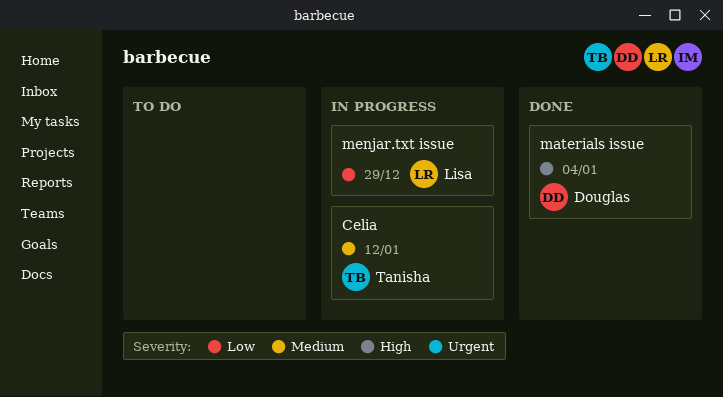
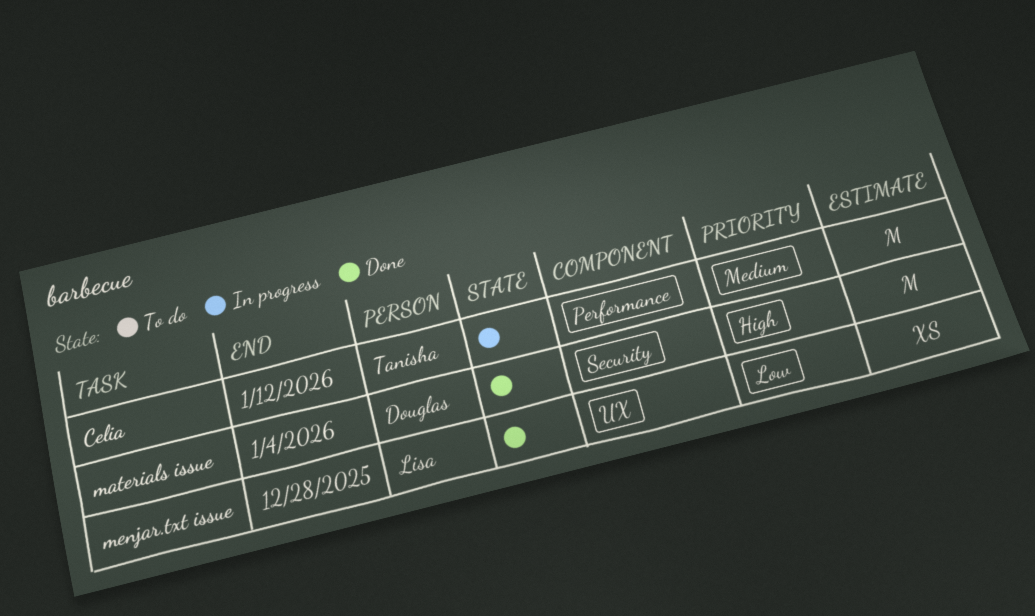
menjar.txt issue, status: In progress -> Done
menjar.txt issue, due: Dec 29 -> Dec 28

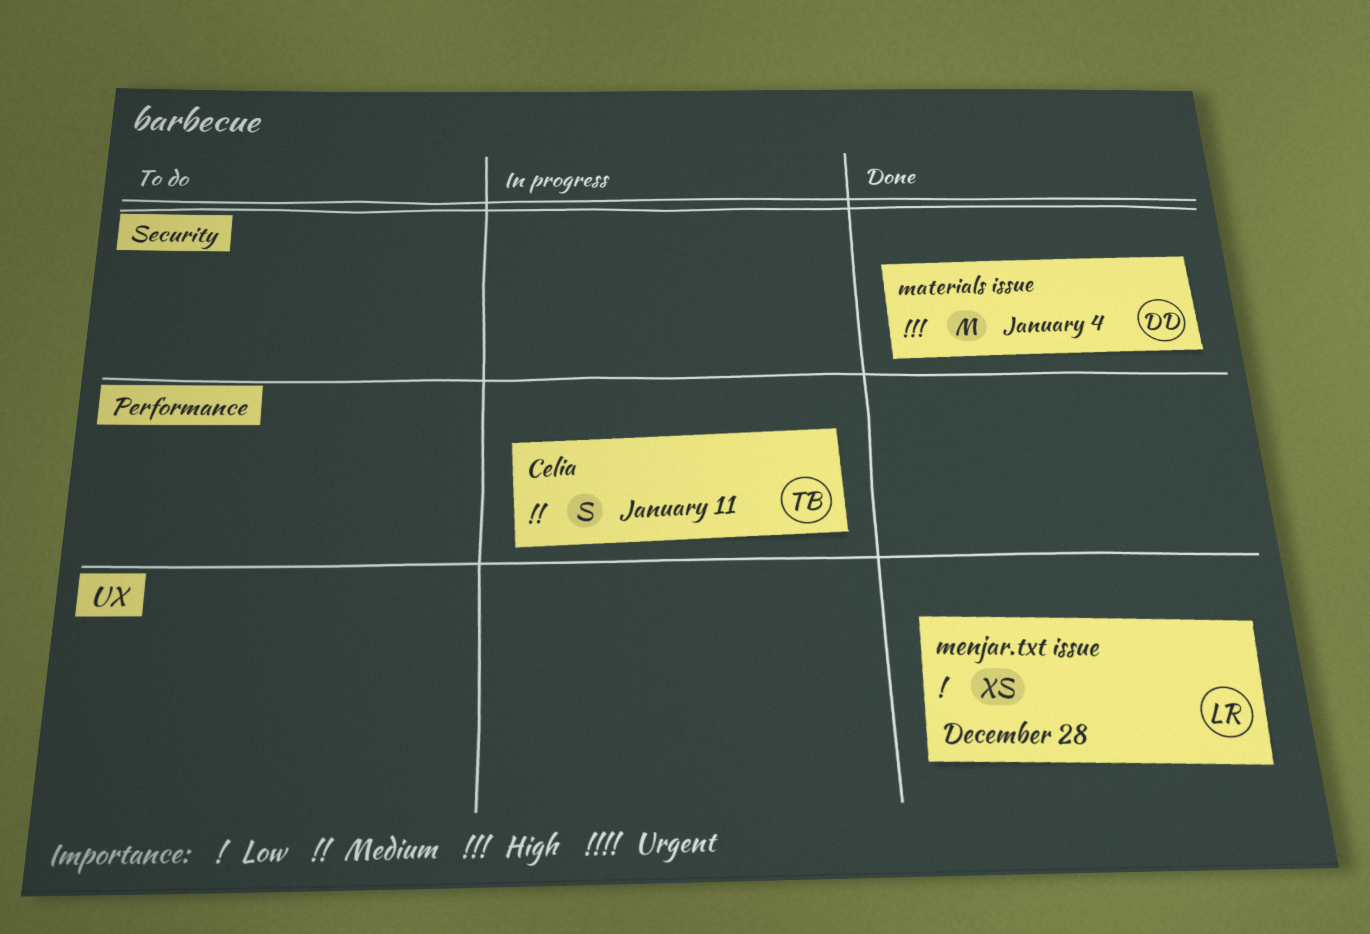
Celia, estimate: M -> S
Celia, due: Jan 12 -> Jan 11

